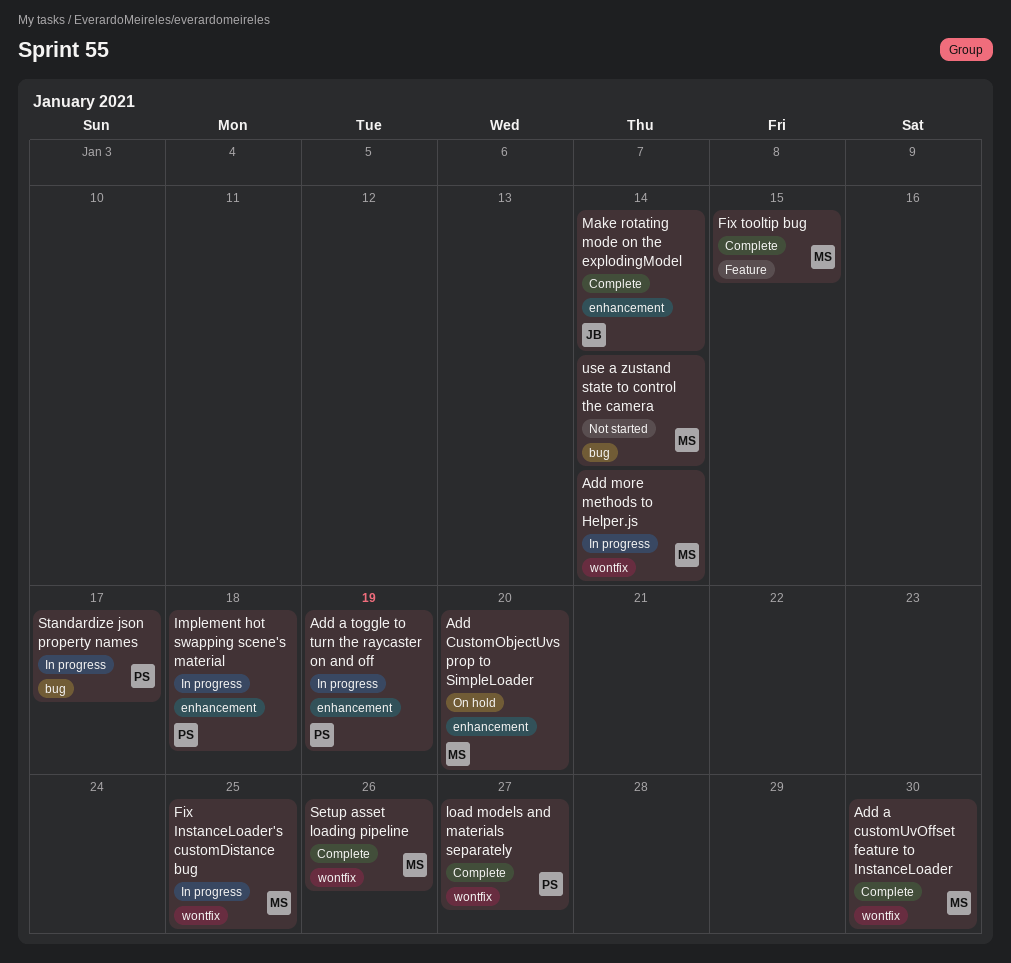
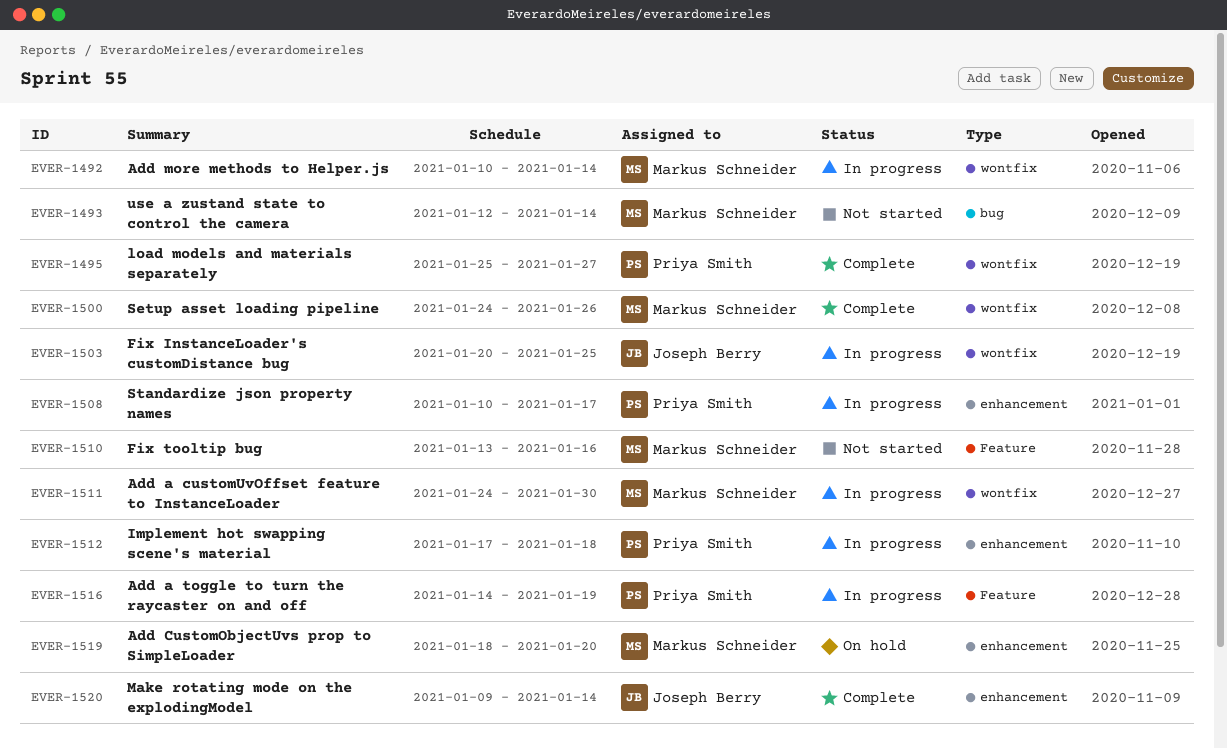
Add a customUvOffset feature to InstanceLoader, status: Complete -> In progress
Add a toggle to turn the raycaster on and off, label: enhancement -> Feature
Fix InstanceLoader's customDistance bug, owner: Markus Schneider -> Joseph Berry
Fix tooltip bug, status: Complete -> Not started
Fix tooltip bug, due: Jan 15 -> Jan 16
Standardize json property names, label: bug -> enhancement

